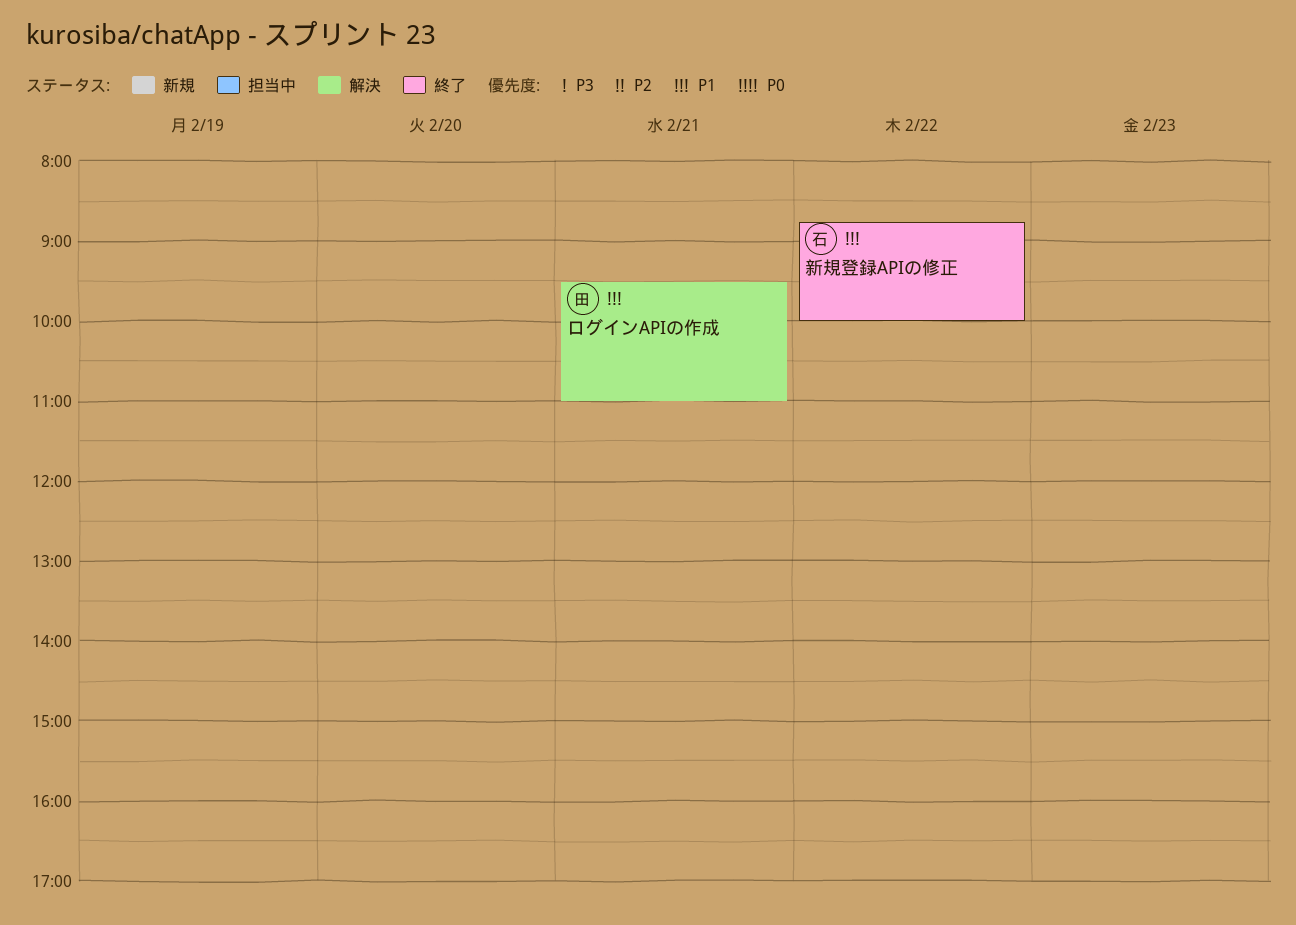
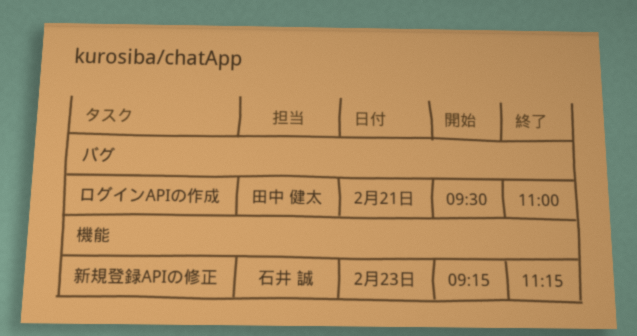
新規登録APIの修正, day: Feb 22 -> Feb 23
新規登録APIの修正, begins: 08:45 -> 09:15
新規登録APIの修正, ends: 10:00 -> 11:15

